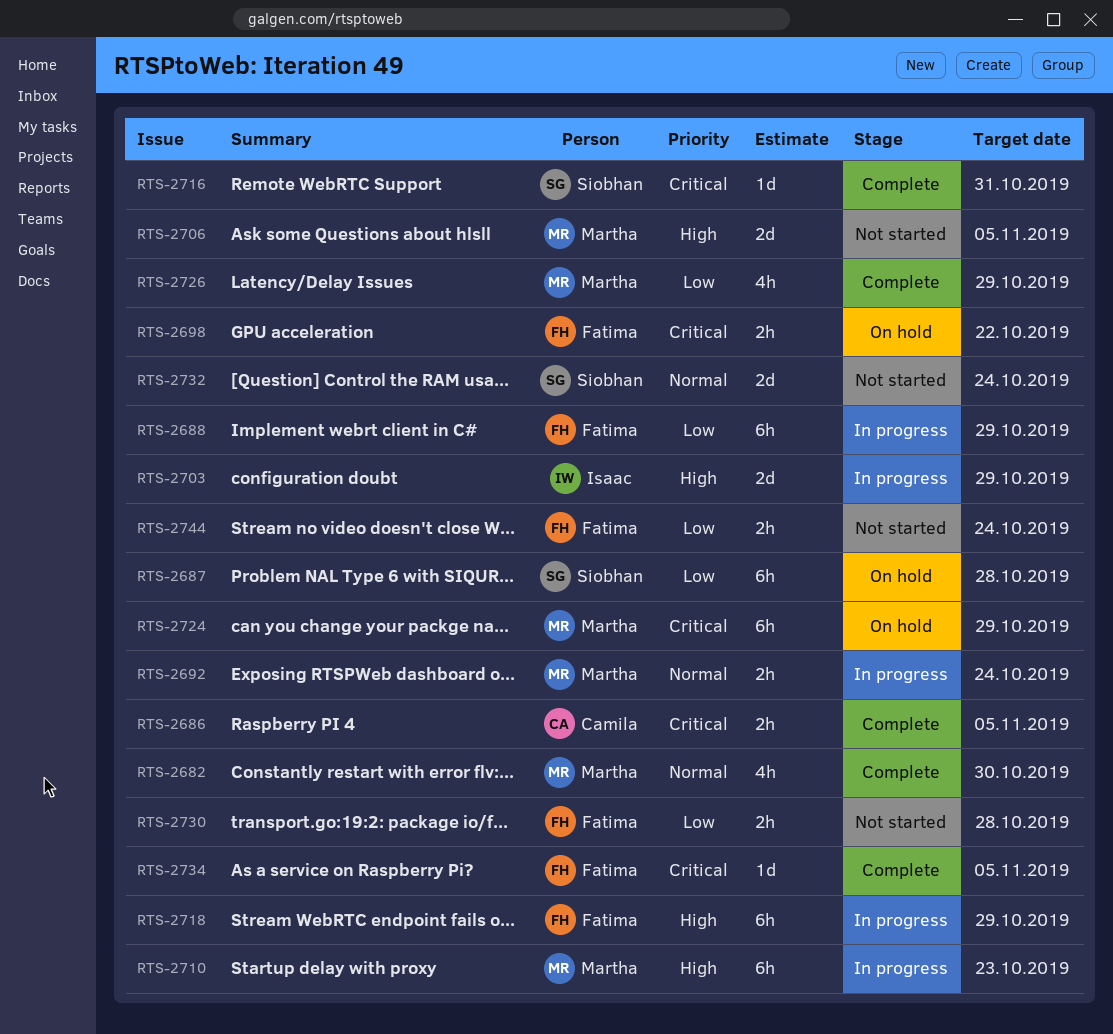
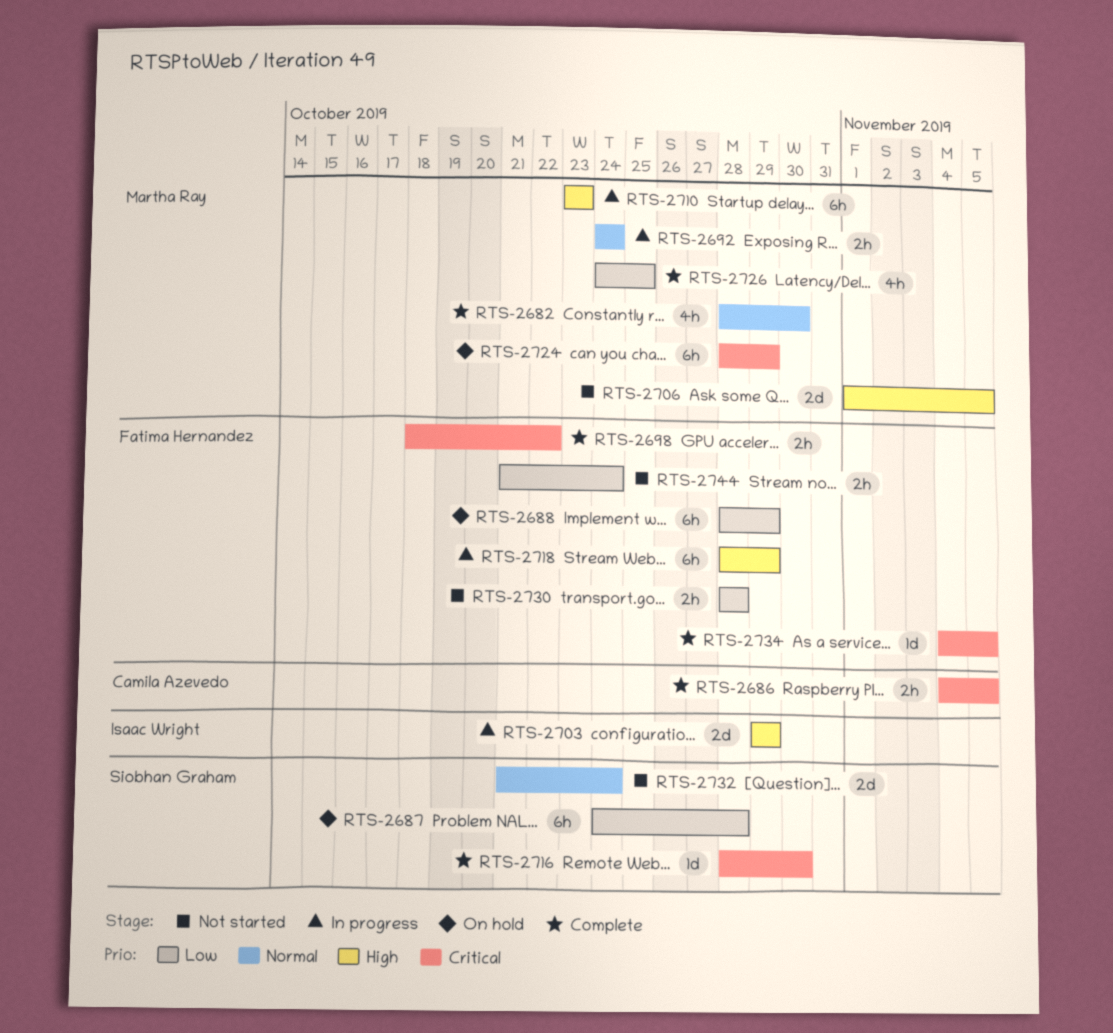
RTS-2688, status: In progress -> On hold
RTS-2698, status: On hold -> Complete
RTS-2716, due: Oct 31 -> Oct 30
RTS-2726, due: Oct 29 -> Oct 25

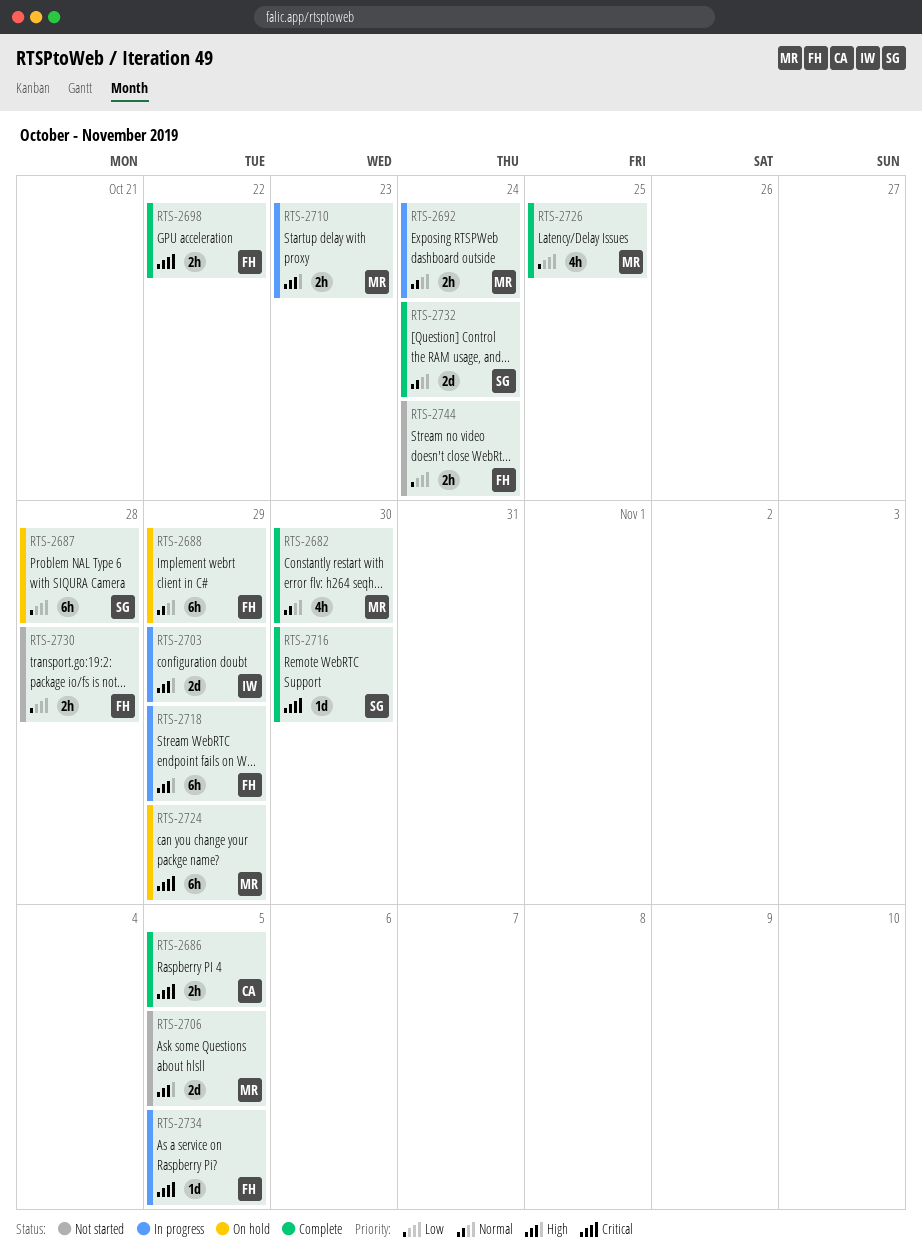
RTS-2688, priority: Low -> Normal
RTS-2710, estimate: 6h -> 2h
RTS-2732, status: Not started -> Complete
RTS-2734, status: Complete -> In progress

